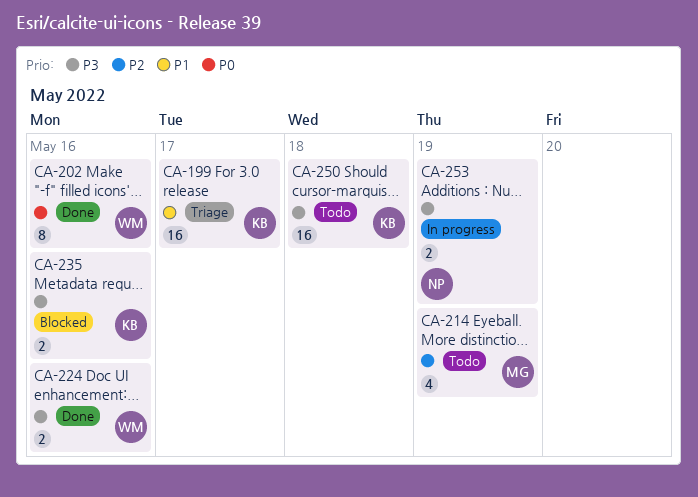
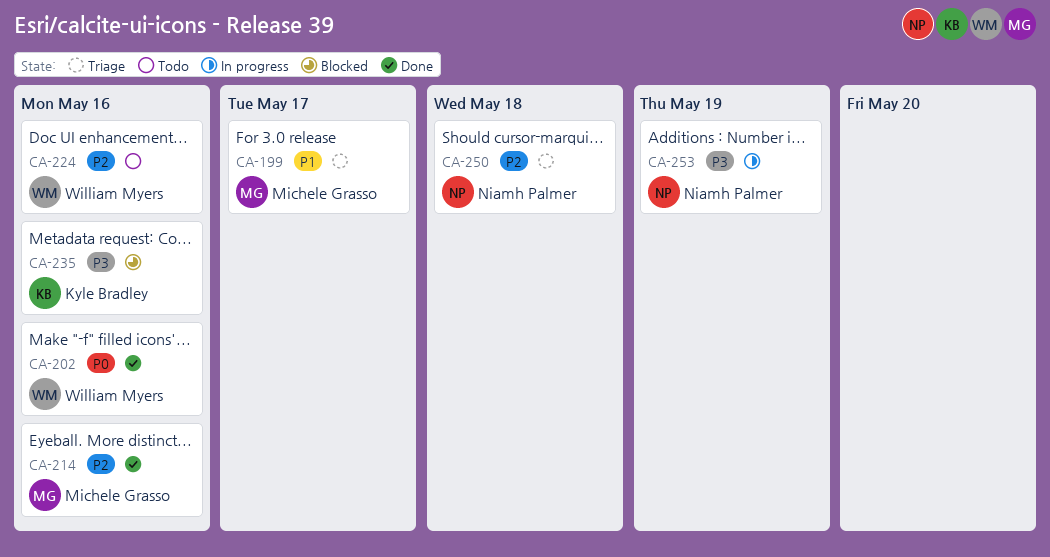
CA-199, owner: Kyle Bradley -> Michele Grasso
CA-214, status: Todo -> Done
CA-214, due: May 19 -> May 16
CA-224, status: Done -> Todo
CA-224, priority: P3 -> P2
CA-250, status: Todo -> Triage
CA-250, owner: Kyle Bradley -> Niamh Palmer
CA-250, priority: P3 -> P2

